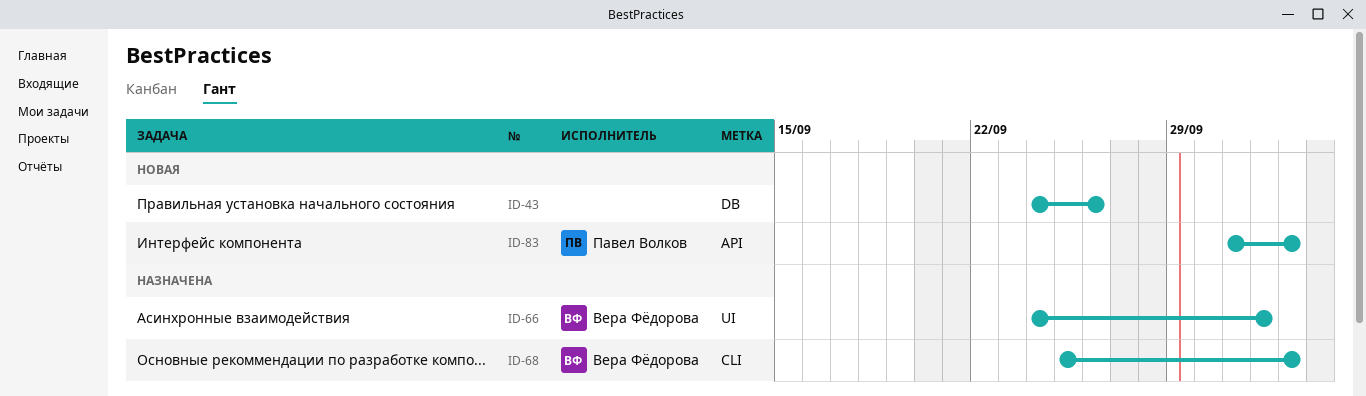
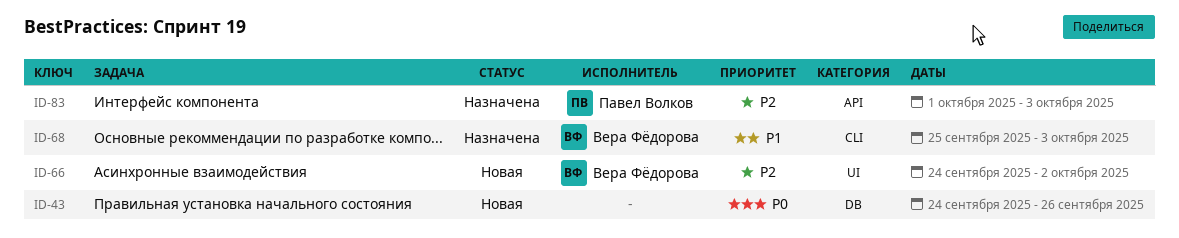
ID-66, status: Назначена -> Новая
ID-83, status: Новая -> Назначена

